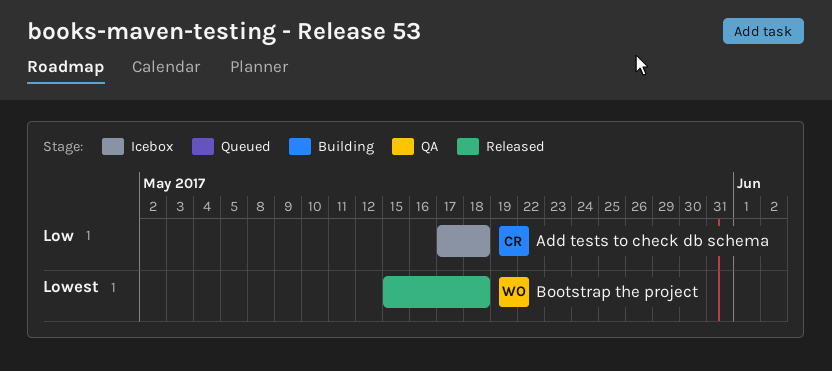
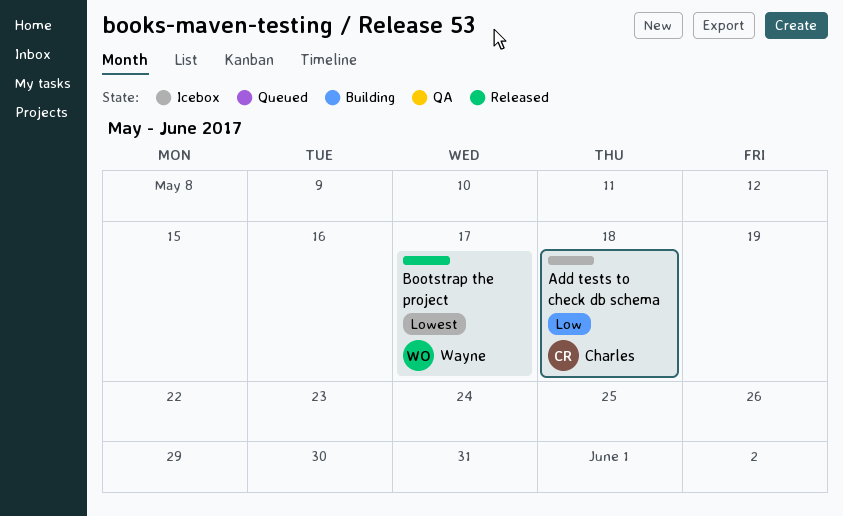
Bootstrap the project, due: May 18 -> May 17

